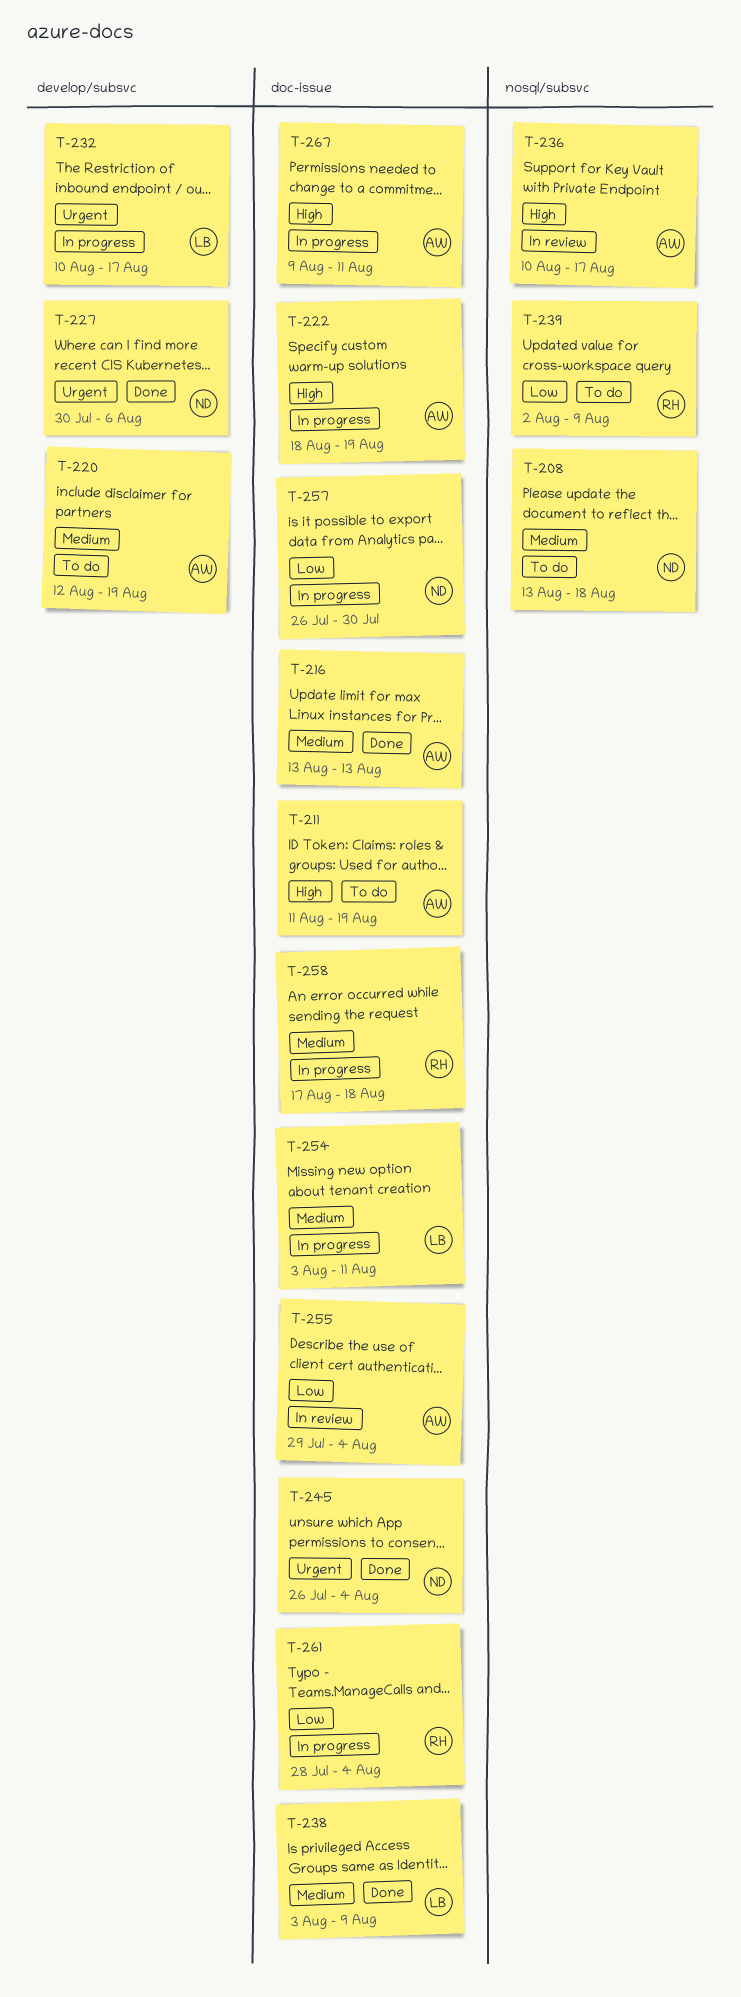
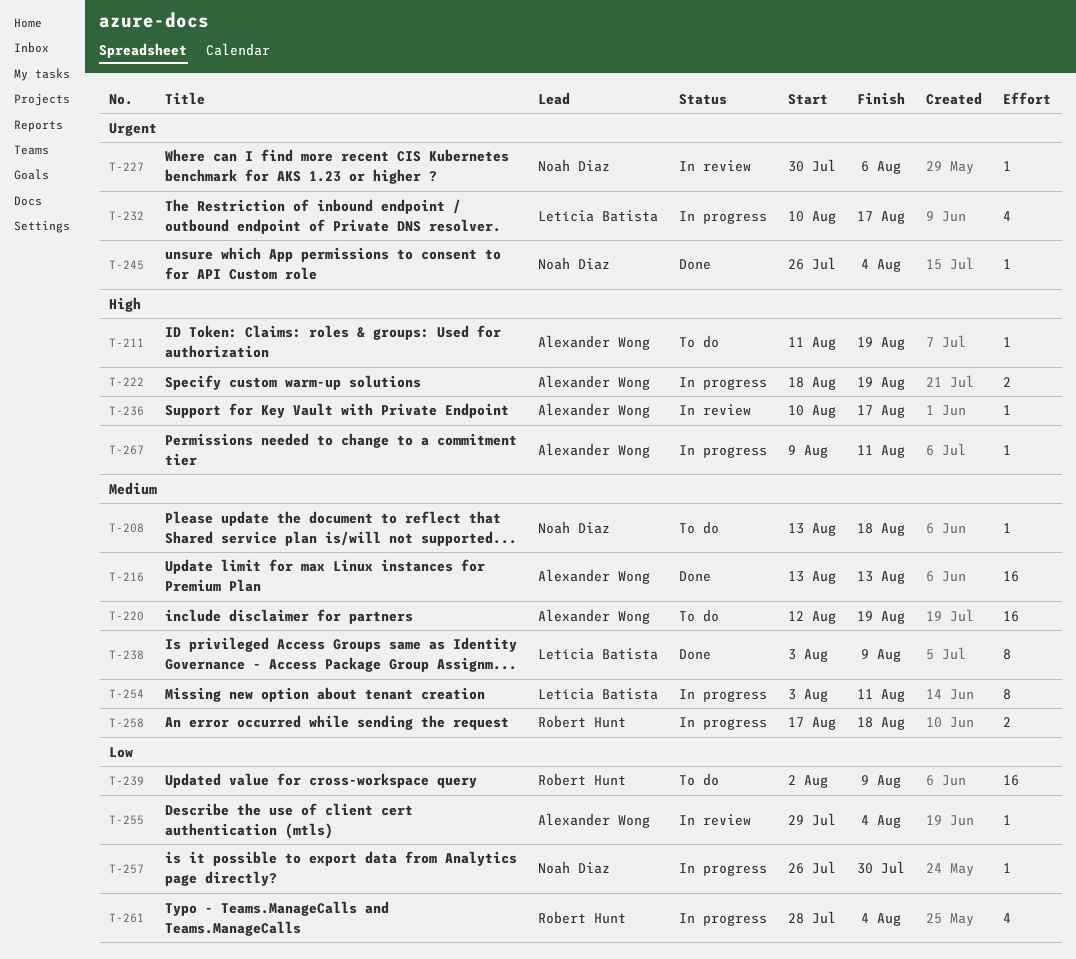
T-227, status: Done -> In review

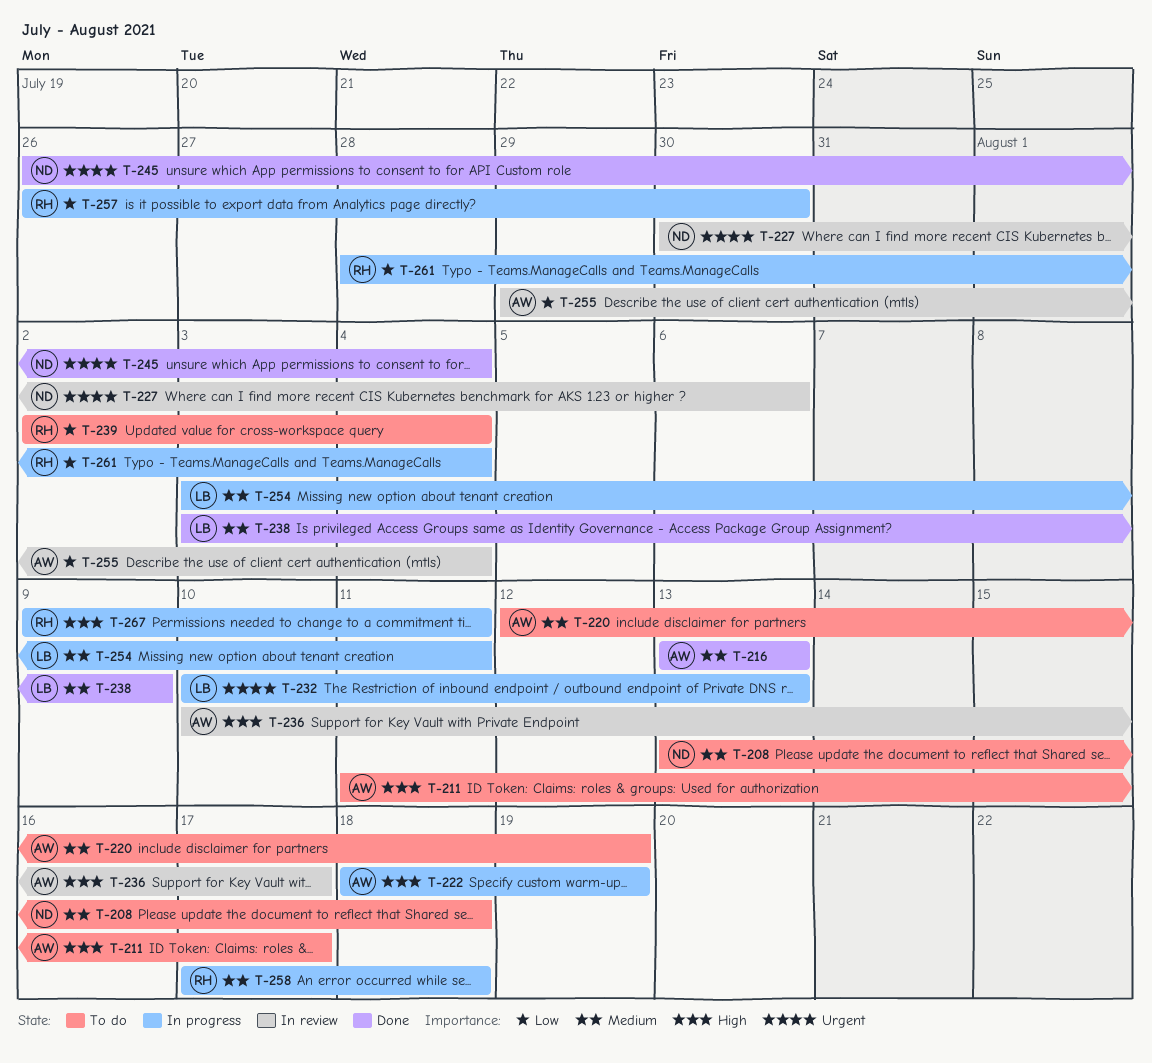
T-211, due: Aug 19 -> Aug 17
T-232, due: Aug 17 -> Aug 13
T-239, due: Aug 9 -> Aug 4
T-257, owner: Noah Diaz -> Robert Hunt
T-267, owner: Alexander Wong -> Robert Hunt

